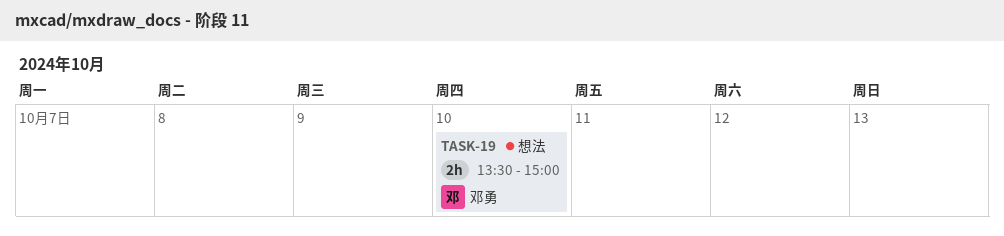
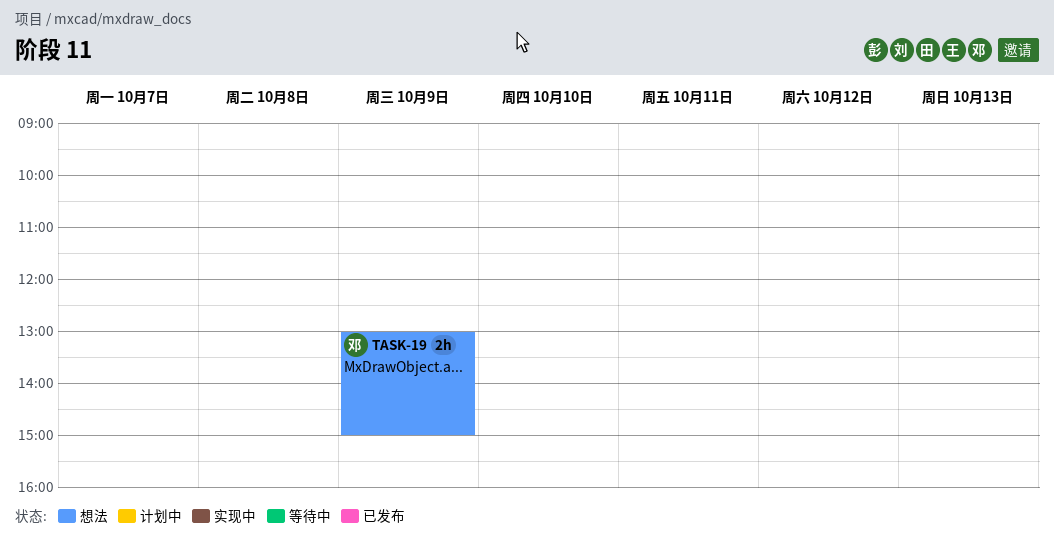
TASK-19, day: Oct 10 -> Oct 9
TASK-19, begins: 13:30 -> 13:00

